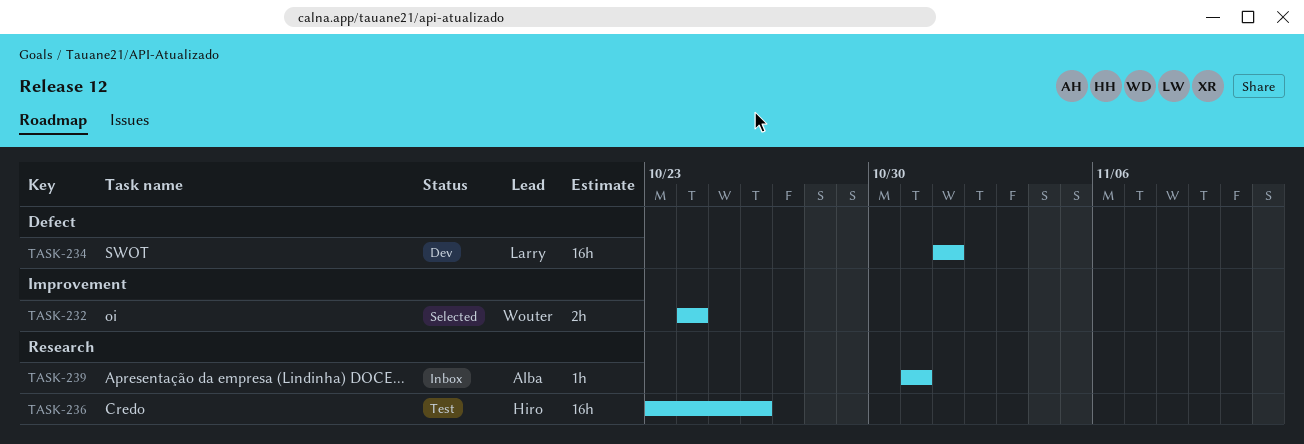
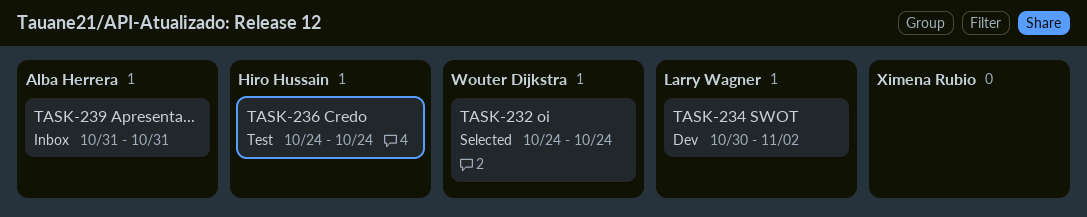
TASK-234, start: Nov 1 -> Oct 30
TASK-234, due: Nov 1 -> Nov 2
TASK-236, start: Oct 23 -> Oct 24
TASK-236, due: Oct 26 -> Oct 24

